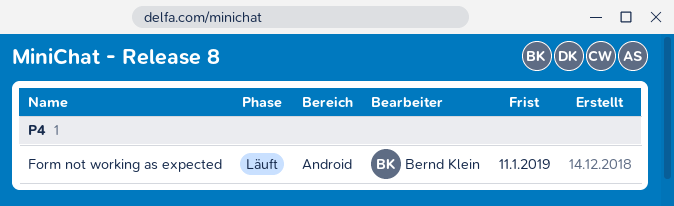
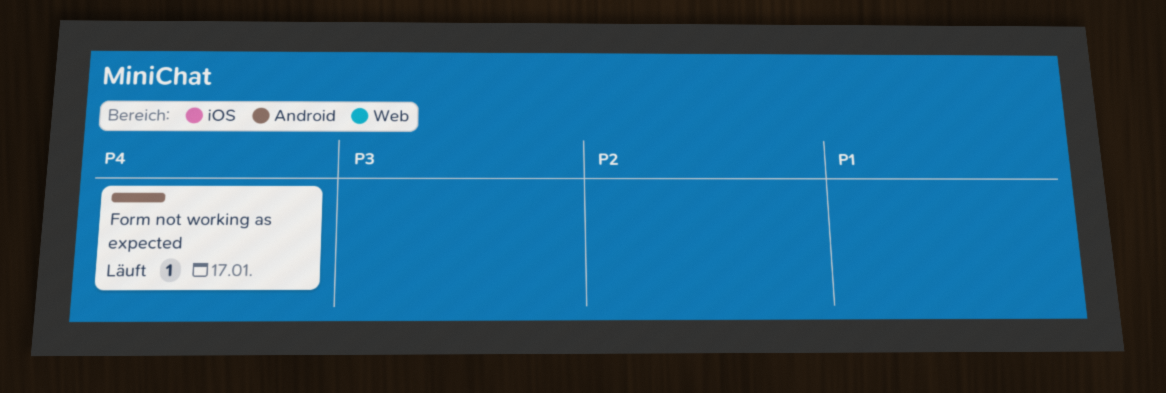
Form not working as expected, due: Jan 11 -> Jan 17

